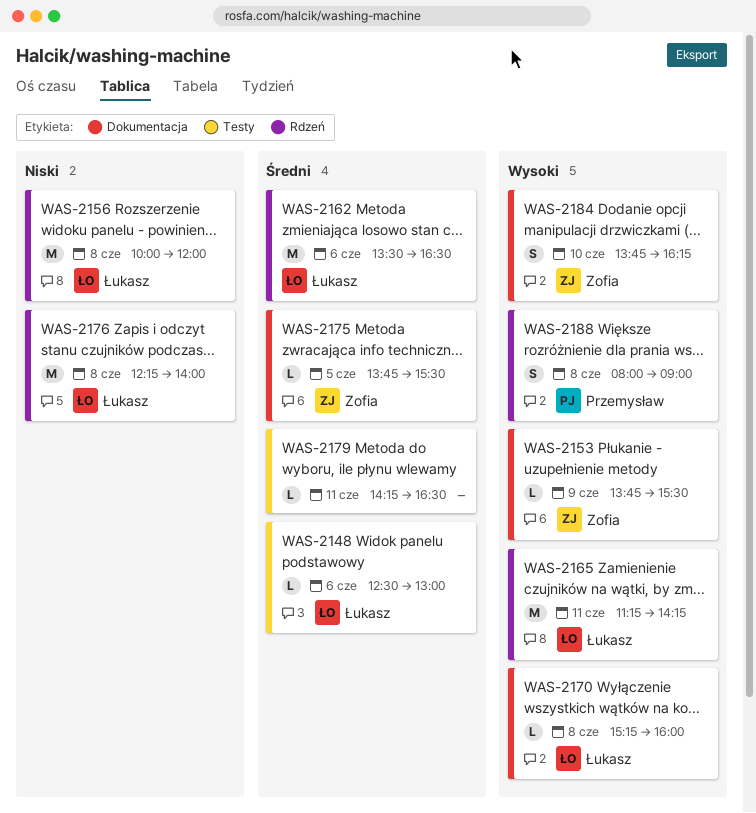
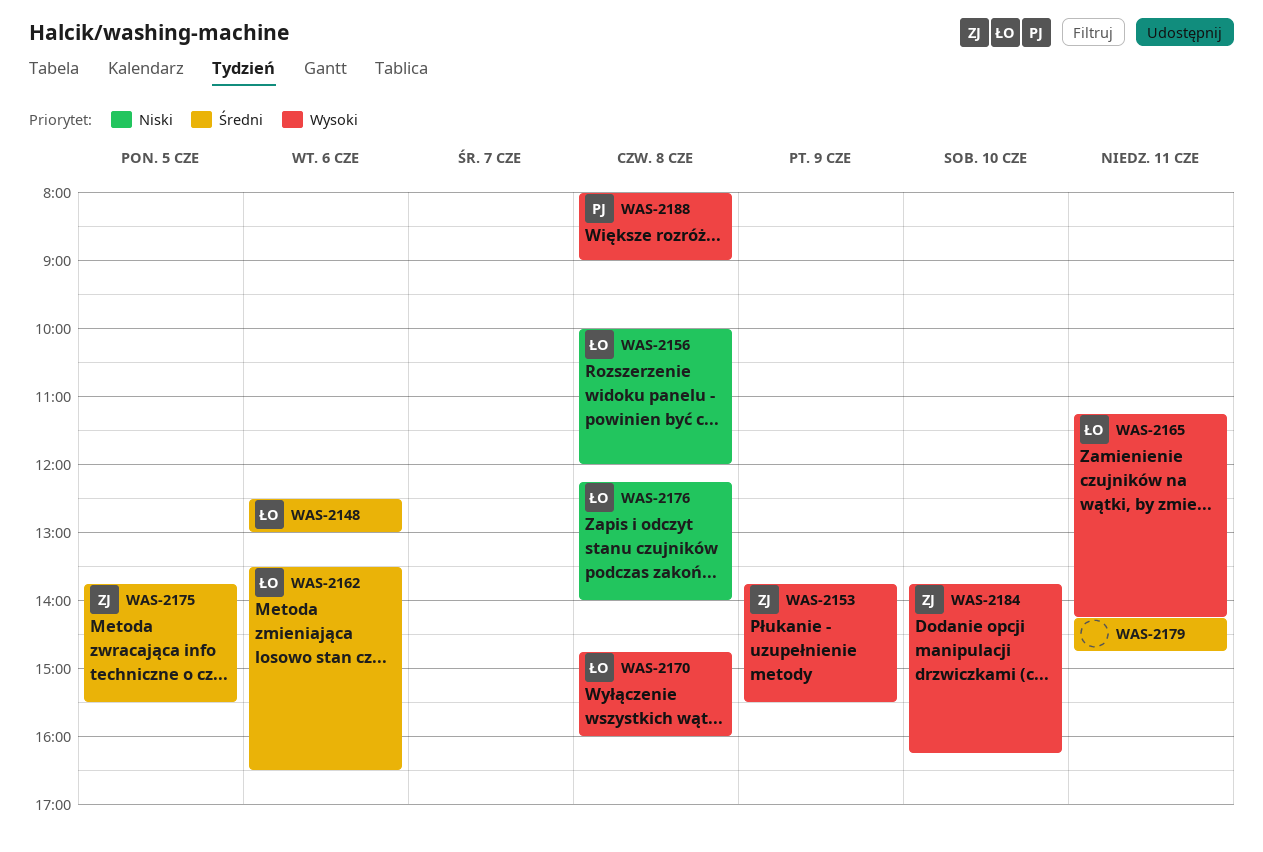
WAS-2170, begins: 15:15 -> 14:45
WAS-2179, ends: 16:30 -> 14:45

